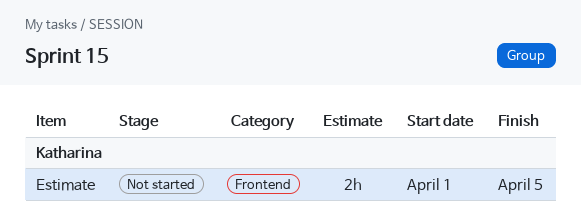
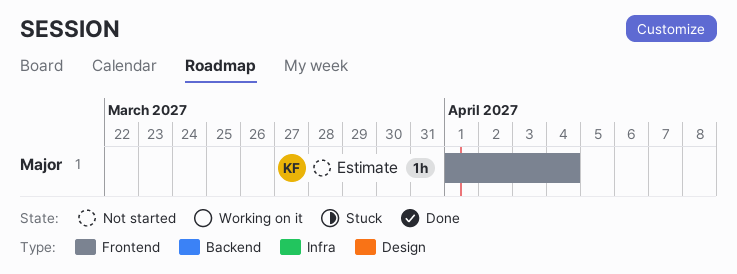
Estimate, estimate: 2h -> 1h
Estimate, due: Apr 5 -> Apr 4

